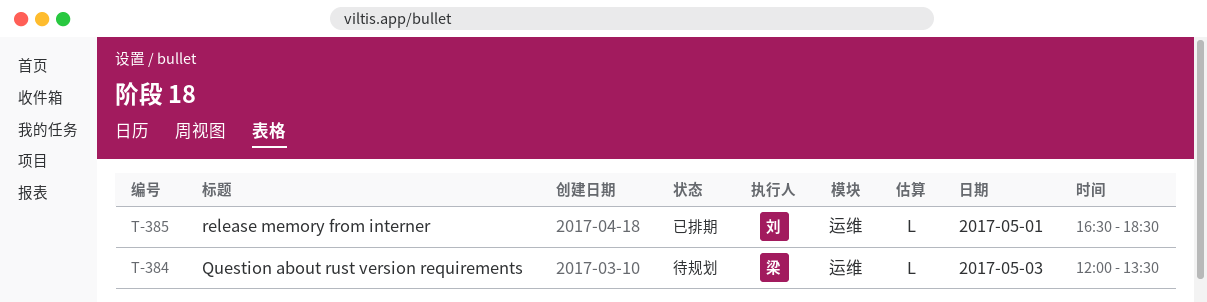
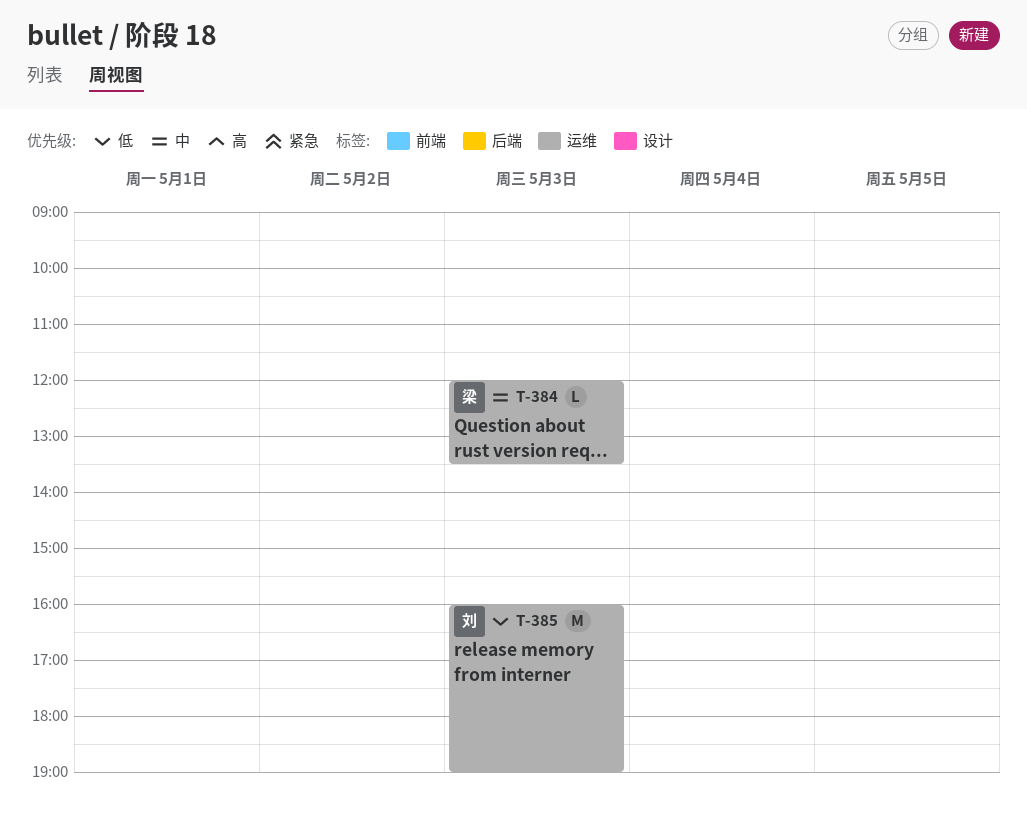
T-385, estimate: L -> M
T-385, day: May 1 -> May 3
T-385, begins: 16:30 -> 16:00
T-385, ends: 18:30 -> 19:00

